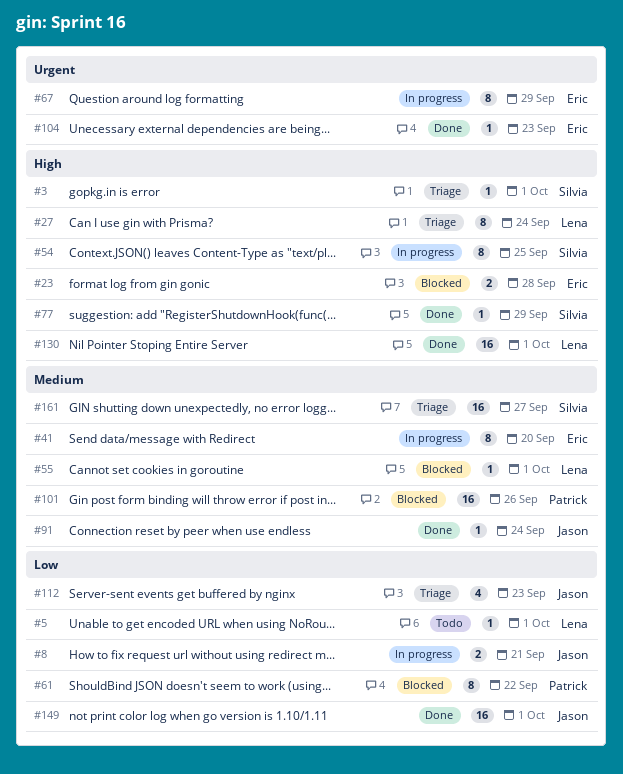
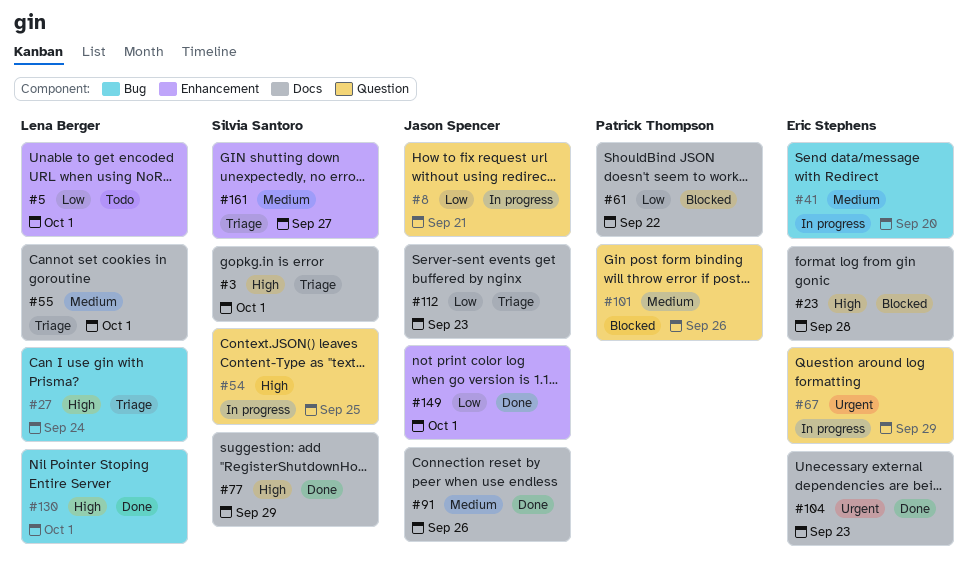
#55, status: Blocked -> Triage
#91, due: Sep 24 -> Sep 26

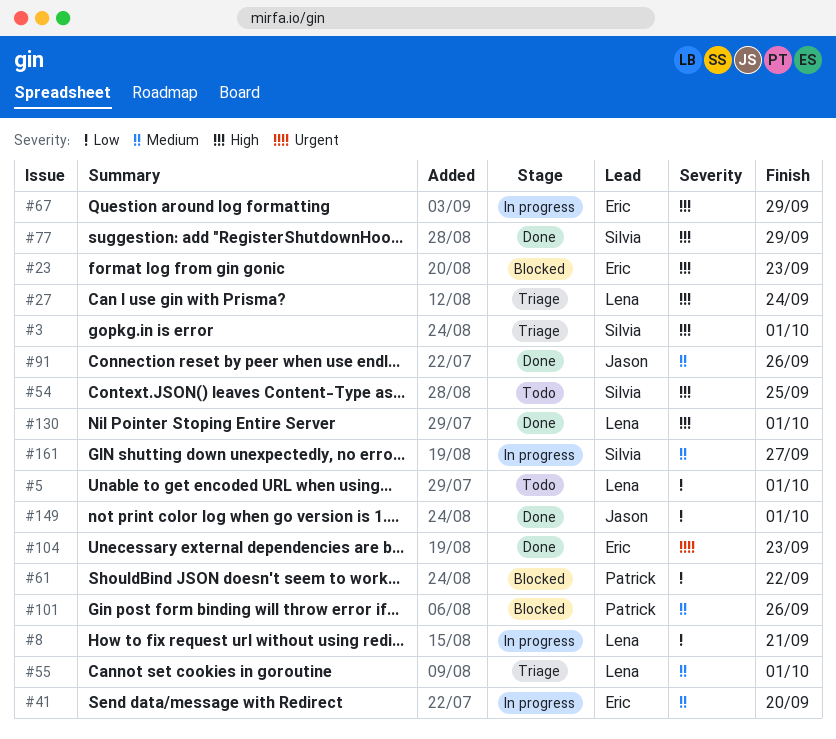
#8, owner: Jason Spencer -> Lena Berger
#23, due: Sep 28 -> Sep 23
#54, status: In progress -> Todo
#67, priority: Urgent -> High
#112: present -> none
#161, status: Triage -> In progress

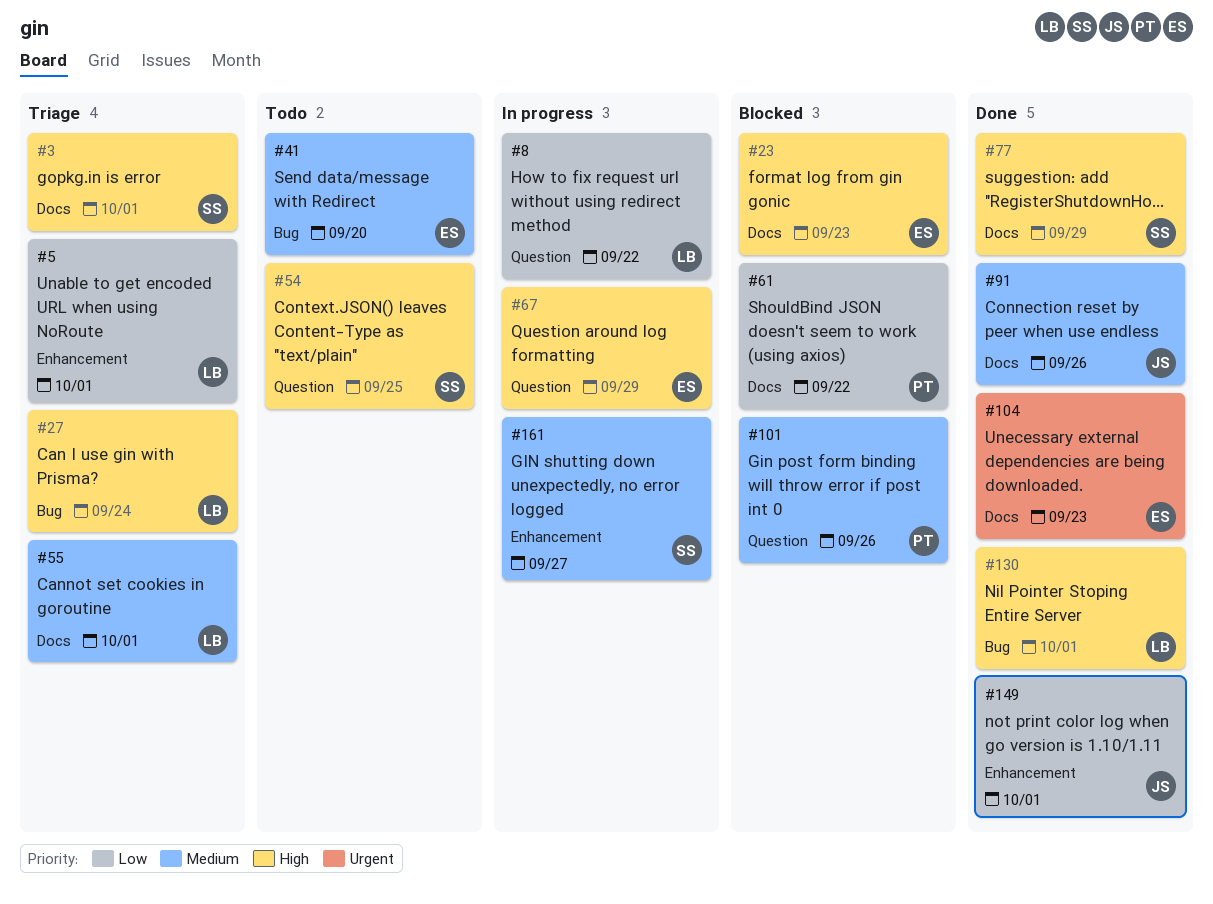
#5, status: Todo -> Triage
#8, due: Sep 21 -> Sep 22
#41, status: In progress -> Todo

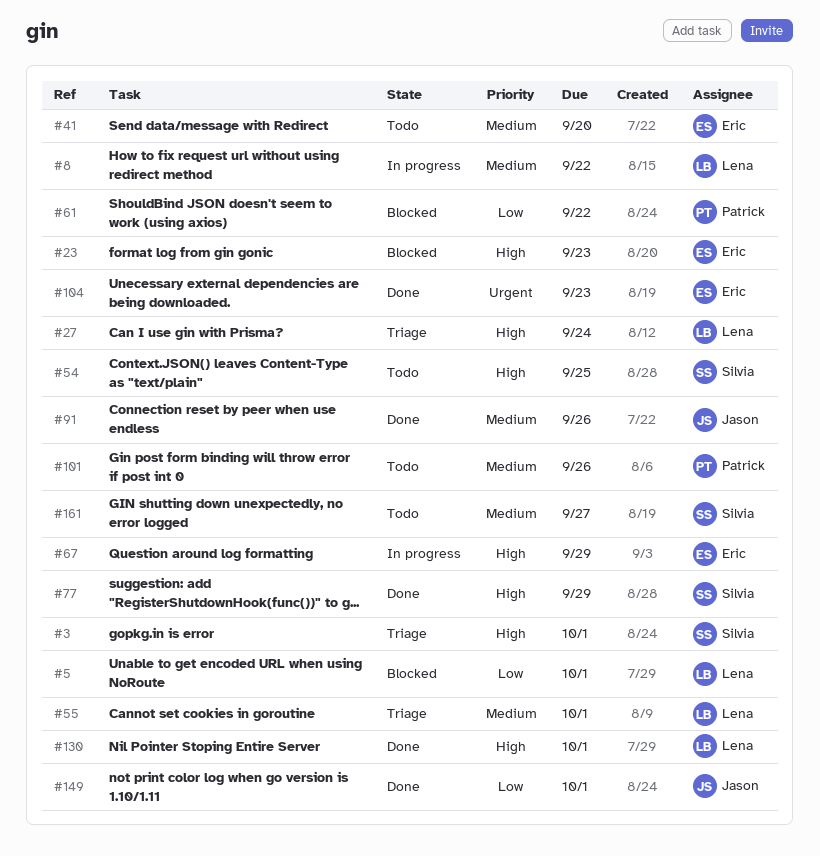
#5, status: Triage -> Blocked
#8, priority: Low -> Medium
#101, status: Blocked -> Todo
#161, status: In progress -> Todo

